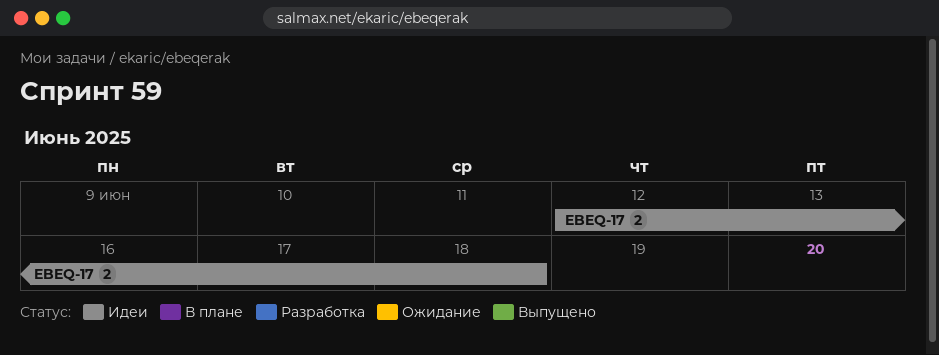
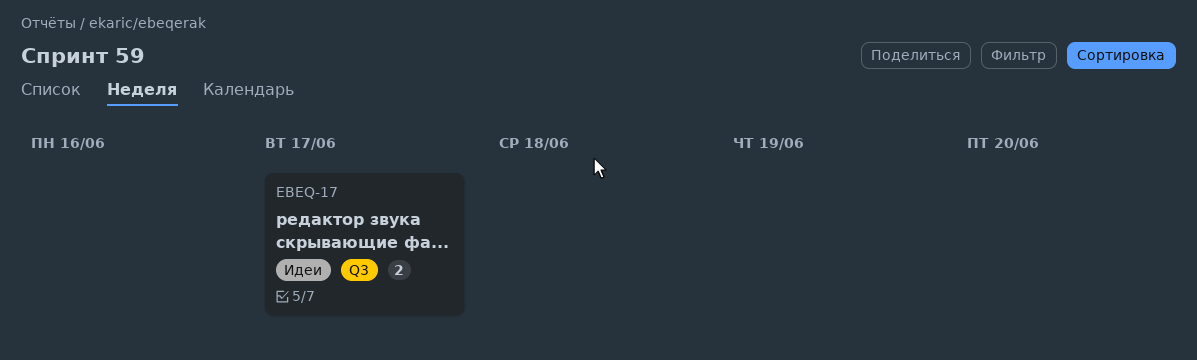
EBEQ-17, due: Jun 18 -> Jun 17

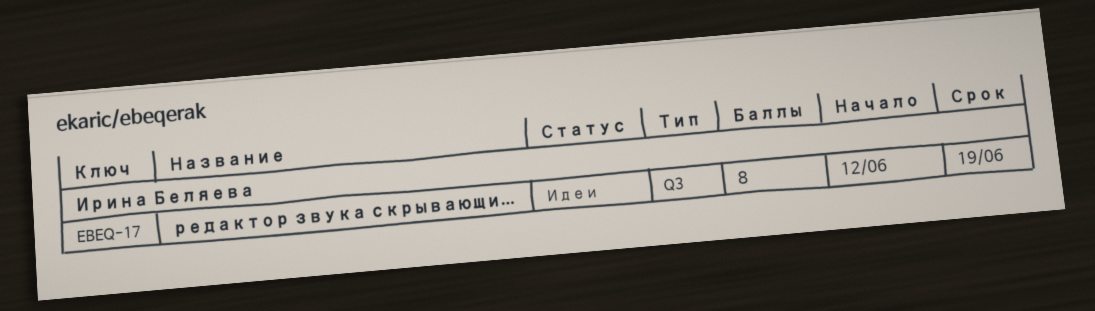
EBEQ-17, estimate: 2 -> 8
EBEQ-17, due: Jun 17 -> Jun 19

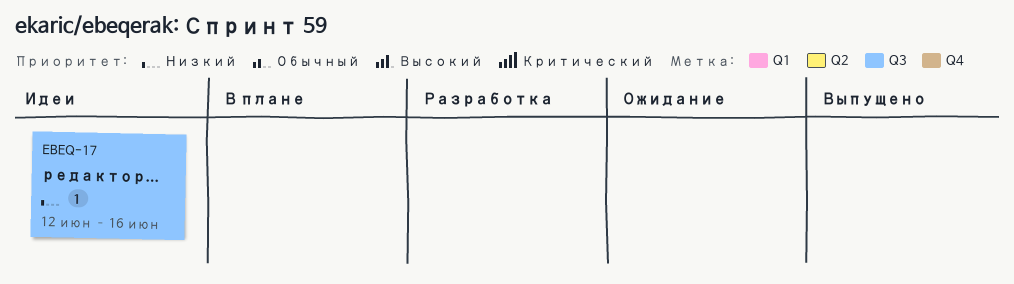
EBEQ-17, estimate: 8 -> 1
EBEQ-17, due: Jun 19 -> Jun 16

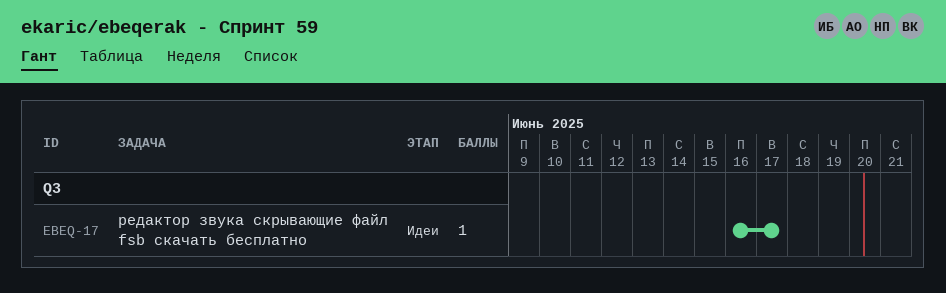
EBEQ-17, start: Jun 12 -> Jun 16
EBEQ-17, due: Jun 16 -> Jun 17

